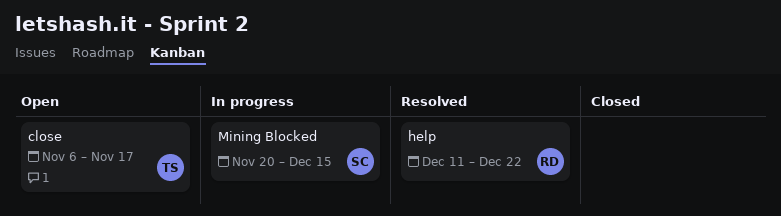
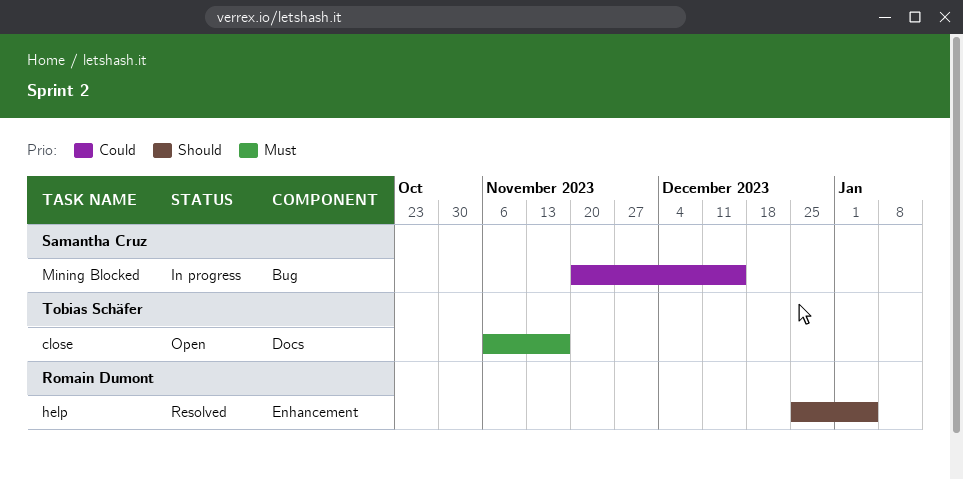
help, start: Dec 11 -> Dec 25
help, due: Dec 22 -> Jan 5

